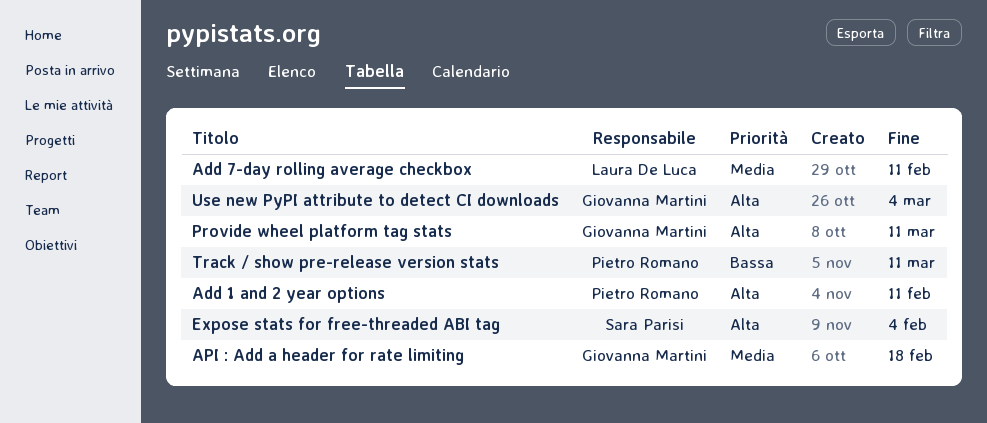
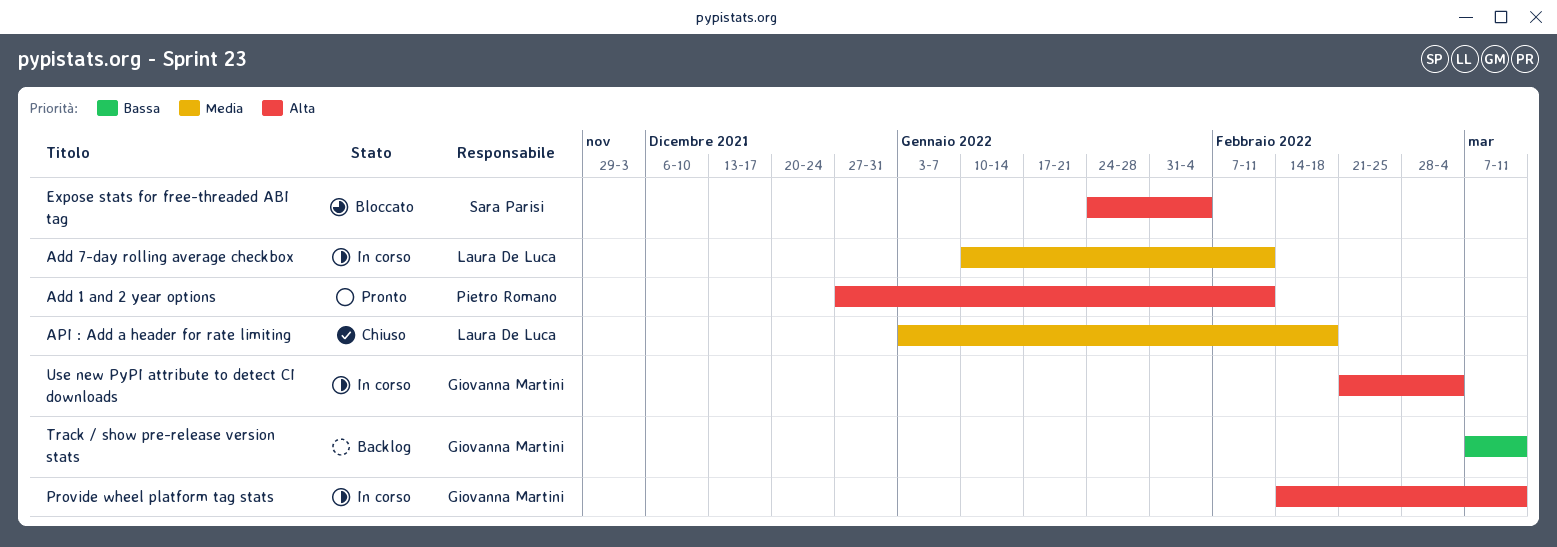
API : Add a header for rate limiting, owner: Giovanna Martini -> Laura De Luca
Track / show pre-release version stats, owner: Pietro Romano -> Giovanna Martini

